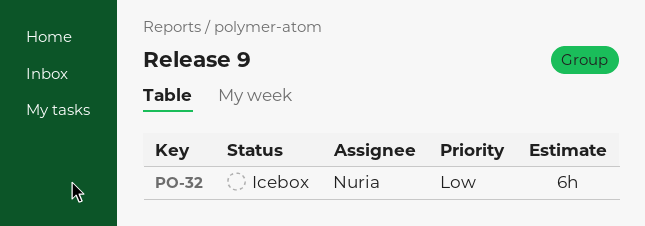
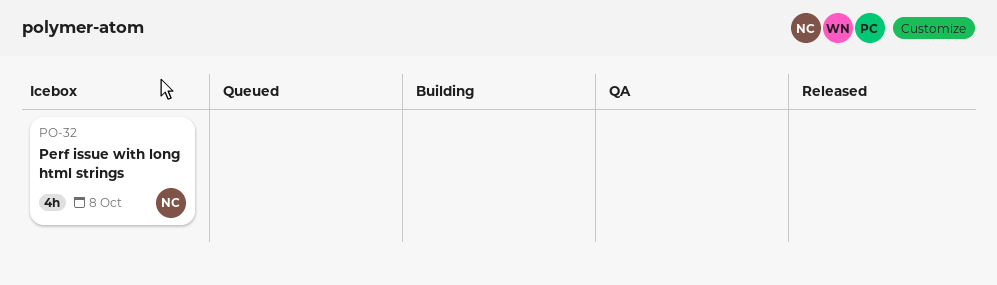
PO-32, estimate: 6h -> 4h

